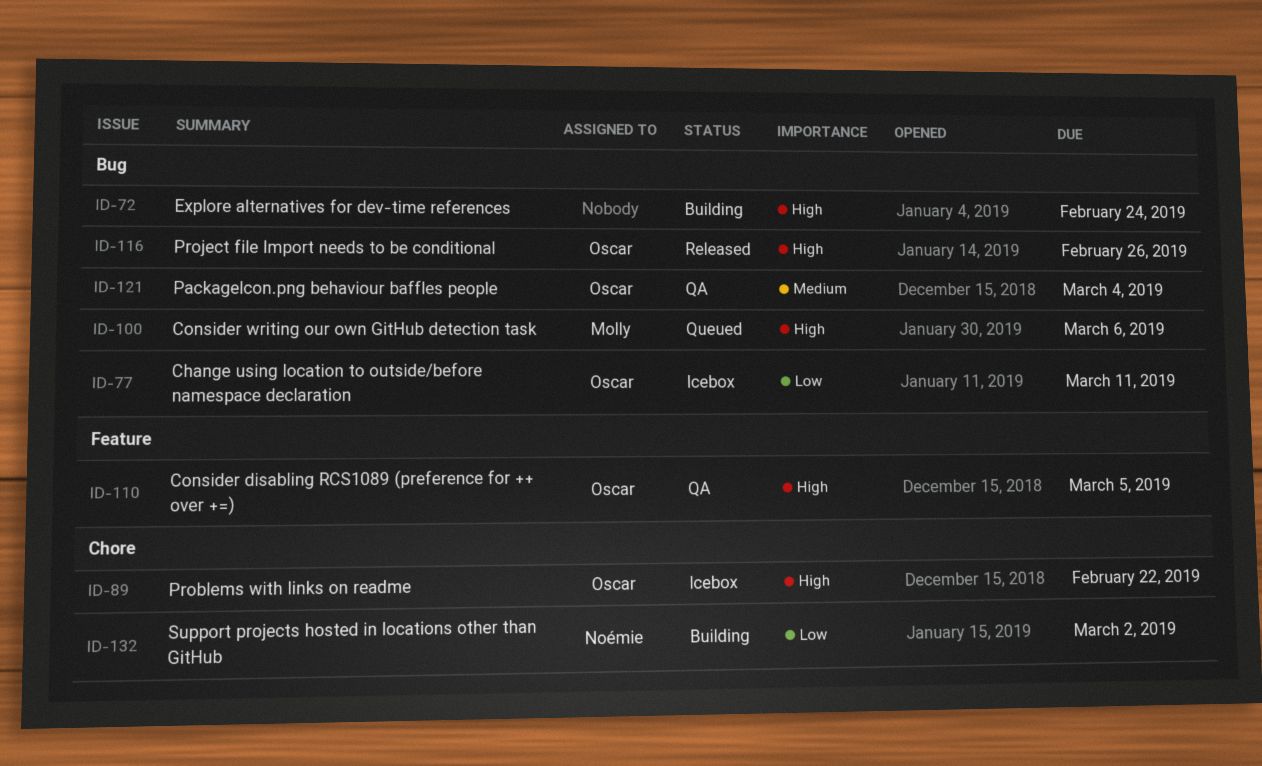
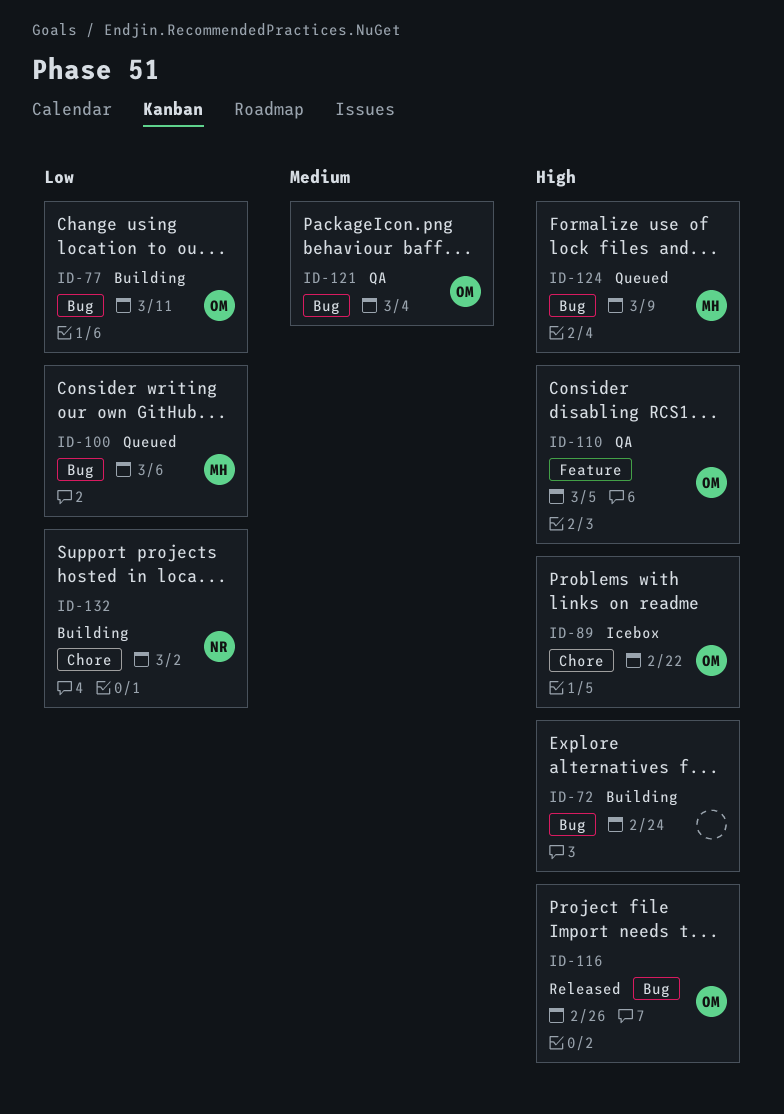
ID-77, status: Icebox -> Building
ID-100, priority: High -> Low
ID-124: none -> present

